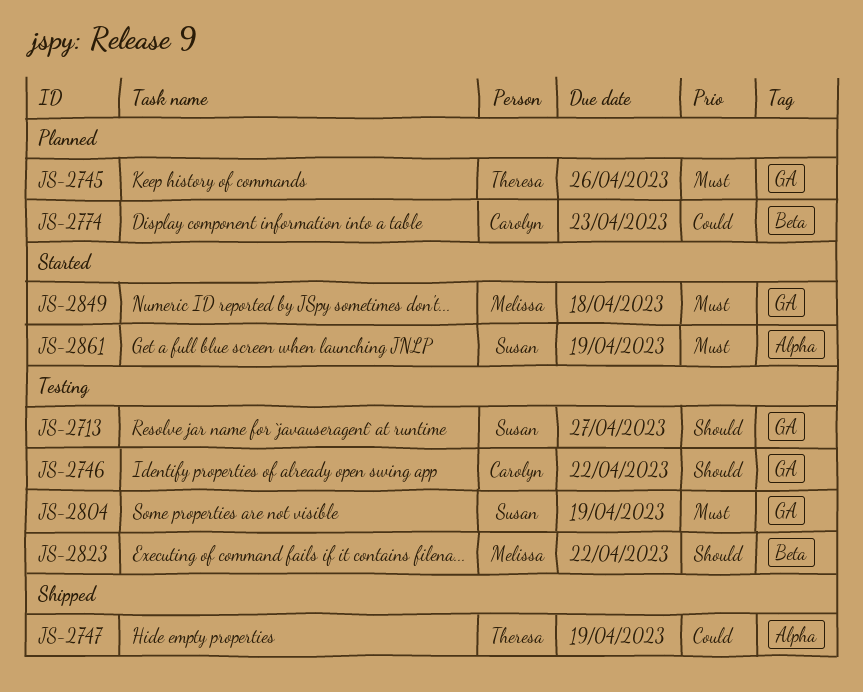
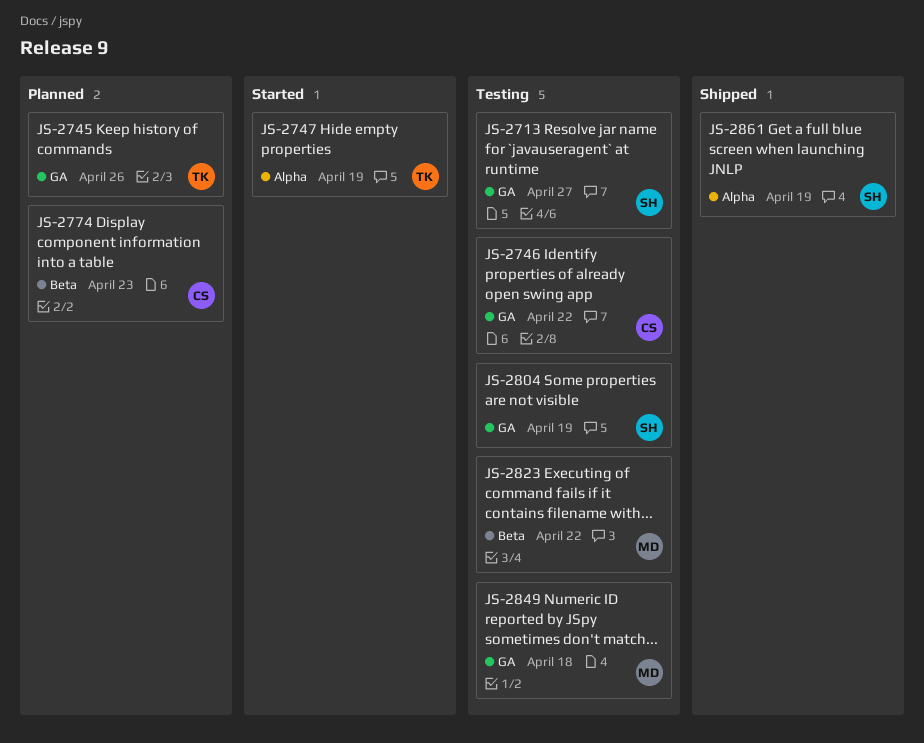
JS-2747, status: Shipped -> Started
JS-2849, status: Started -> Testing
JS-2861, status: Started -> Shipped

